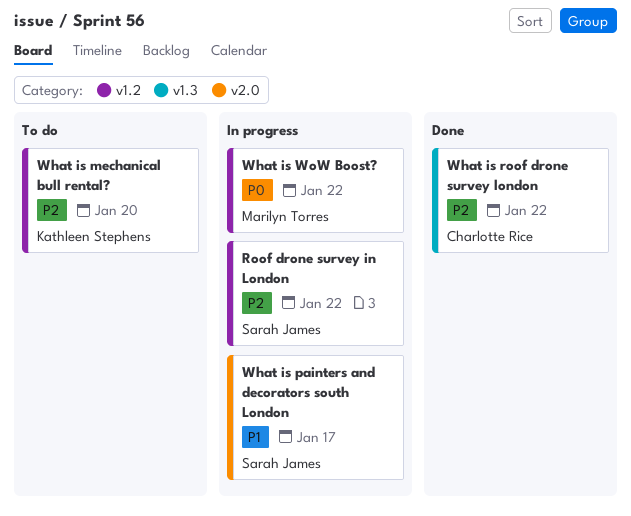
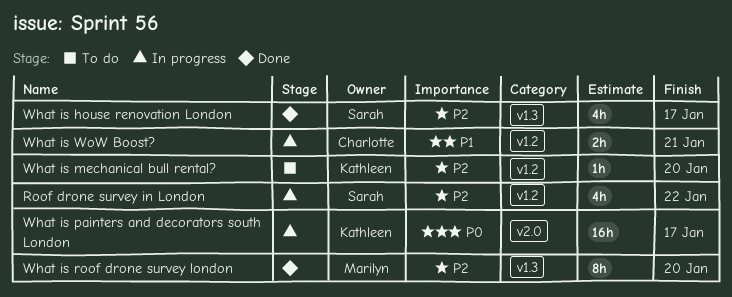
What is house renovation London: none -> present
What is painters and decorators south London, owner: Sarah James -> Kathleen Stephens
What is painters and decorators south London, priority: P1 -> P0
What is roof drone survey london, owner: Charlotte Rice -> Marilyn Torres
What is roof drone survey london, due: Jan 22 -> Jan 20
What is WoW Boost?, owner: Marilyn Torres -> Charlotte Rice
What is WoW Boost?, priority: P0 -> P1
What is WoW Boost?, due: Jan 22 -> Jan 21

